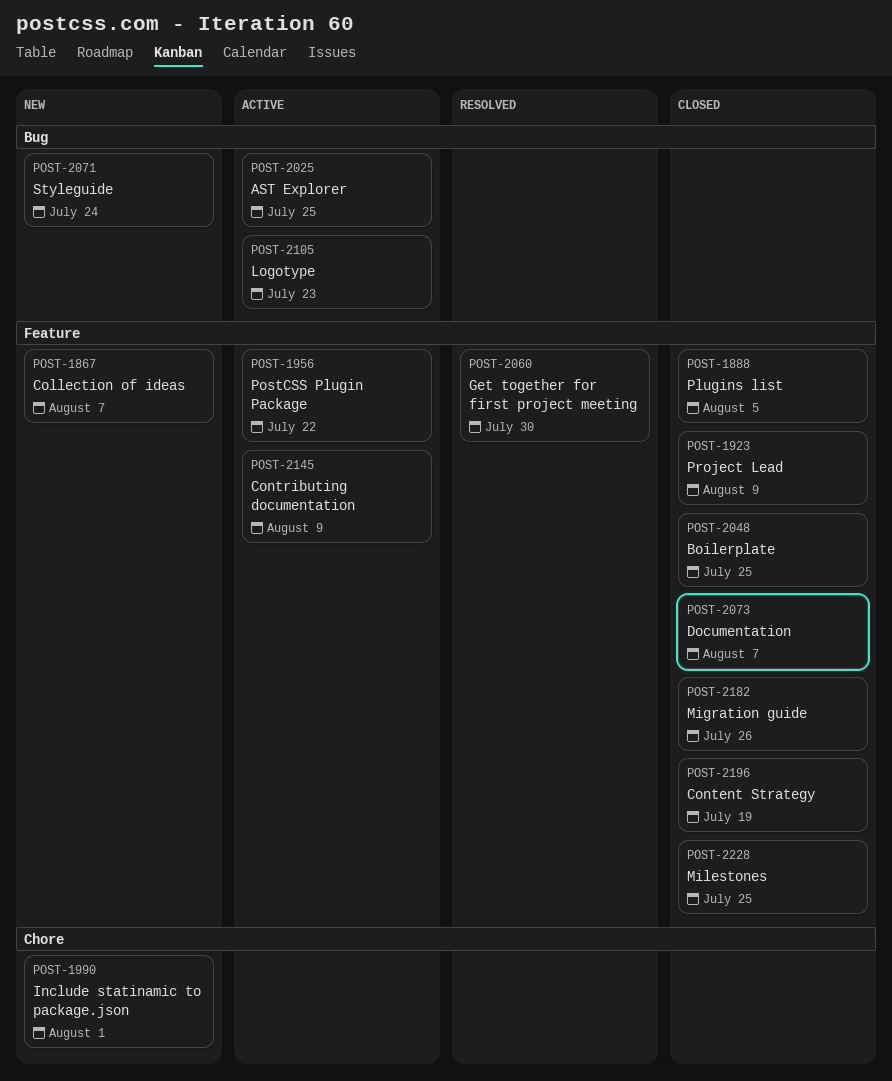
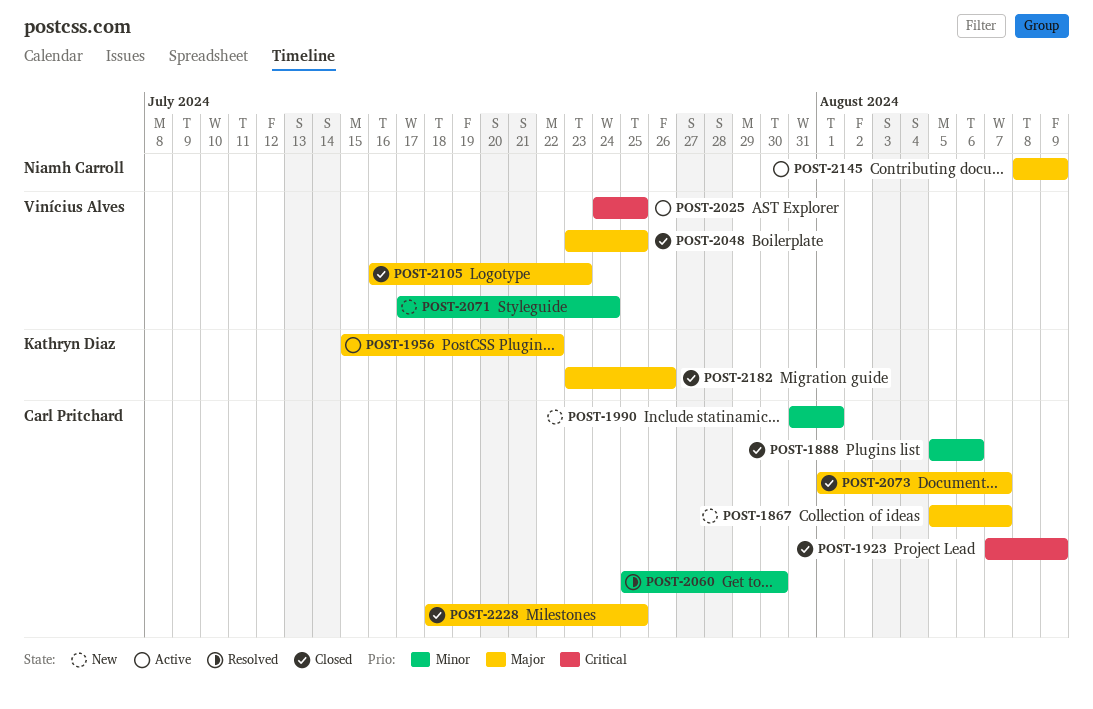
POST-1888, due: Aug 5 -> Aug 6
POST-2105, status: Active -> Closed
POST-2196: present -> none

